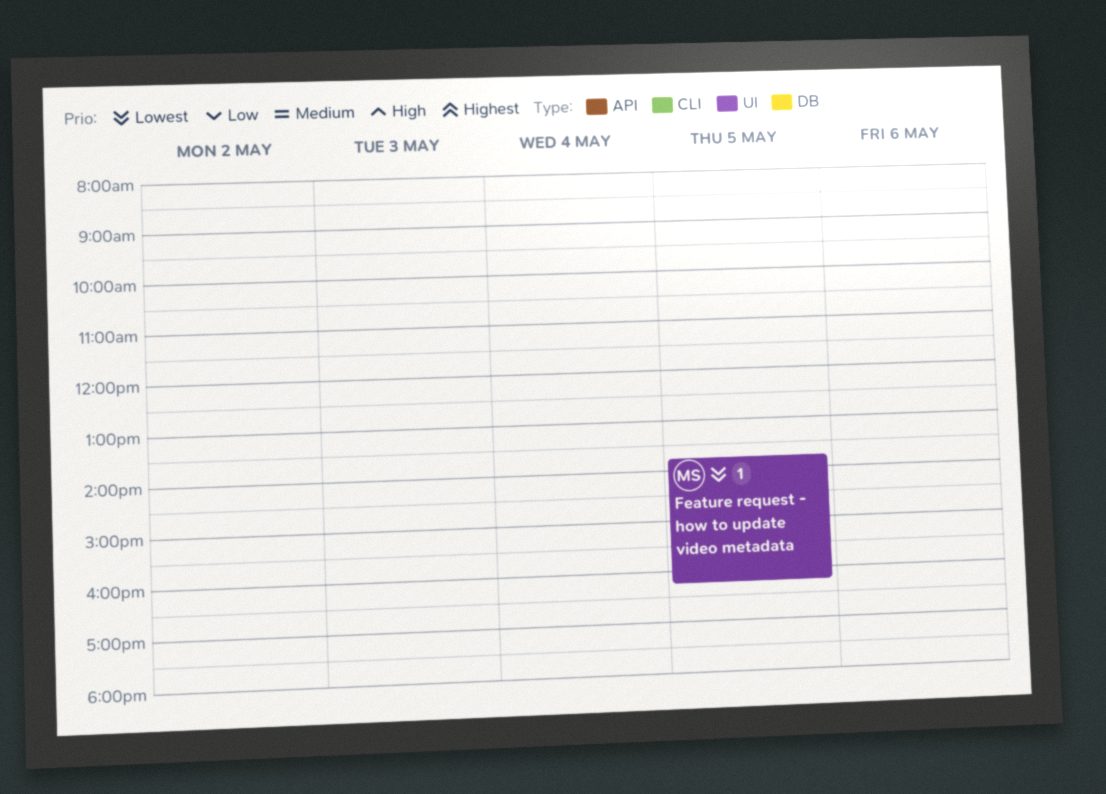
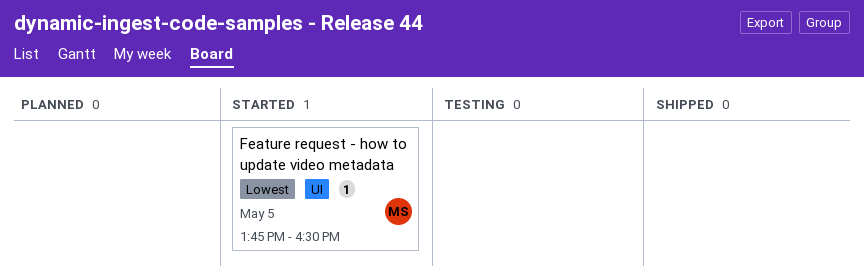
Feature request - how to update video metadata, ends: 16:15 -> 16:30

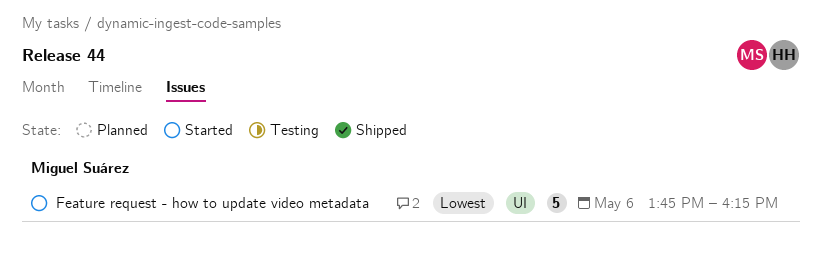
Feature request - how to update video metadata, estimate: 1 -> 5
Feature request - how to update video metadata, day: May 5 -> May 6
Feature request - how to update video metadata, ends: 16:30 -> 16:15

